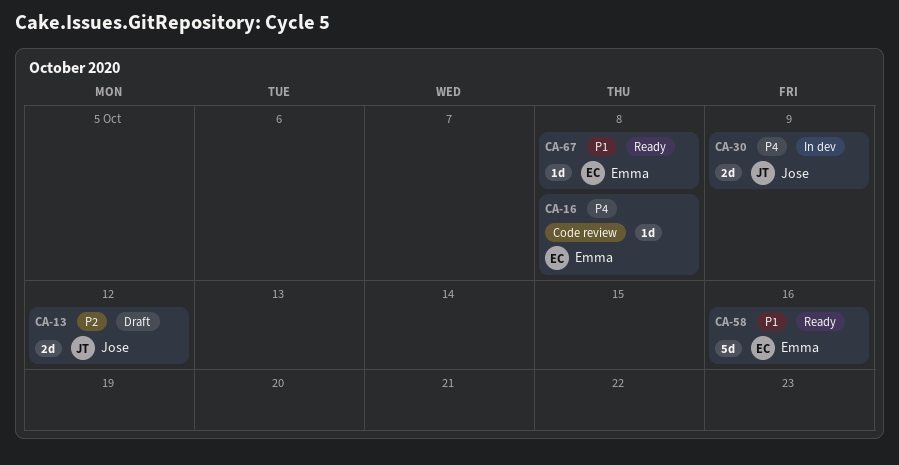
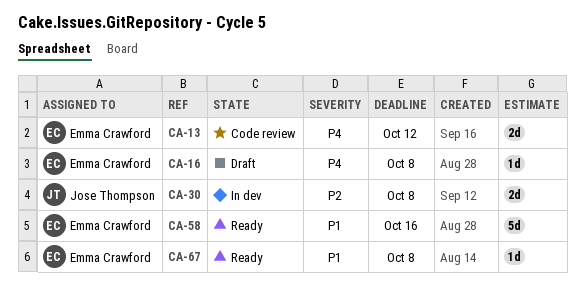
CA-13, status: Draft -> Code review
CA-13, owner: Jose Thompson -> Emma Crawford
CA-13, priority: P2 -> P4
CA-16, status: Code review -> Draft
CA-30, priority: P4 -> P2
CA-30, due: Oct 9 -> Oct 8

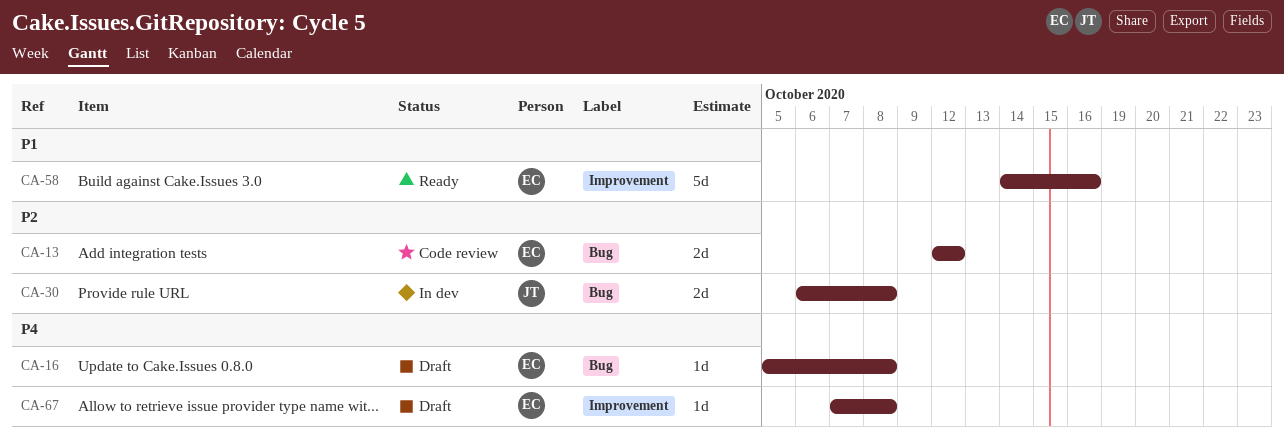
CA-13, priority: P4 -> P2
CA-67, status: Ready -> Draft
CA-67, priority: P1 -> P4

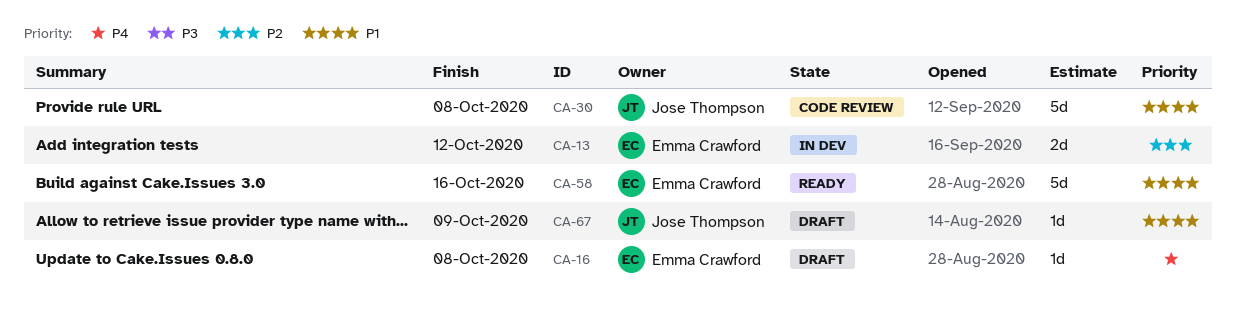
CA-13, status: Code review -> In dev
CA-30, status: In dev -> Code review
CA-30, priority: P2 -> P1
CA-30, estimate: 2d -> 5d
CA-67, owner: Emma Crawford -> Jose Thompson
CA-67, priority: P4 -> P1
CA-67, due: Oct 8 -> Oct 9

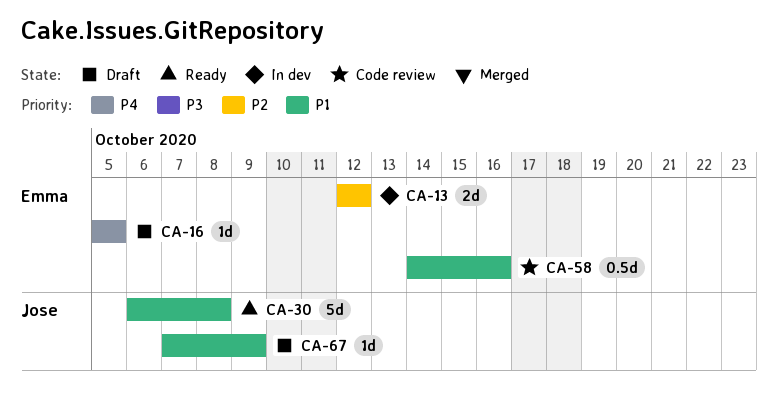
CA-16, due: Oct 8 -> Oct 5
CA-30, status: Code review -> Ready
CA-58, status: Ready -> Code review
CA-58, estimate: 5d -> 0.5d

